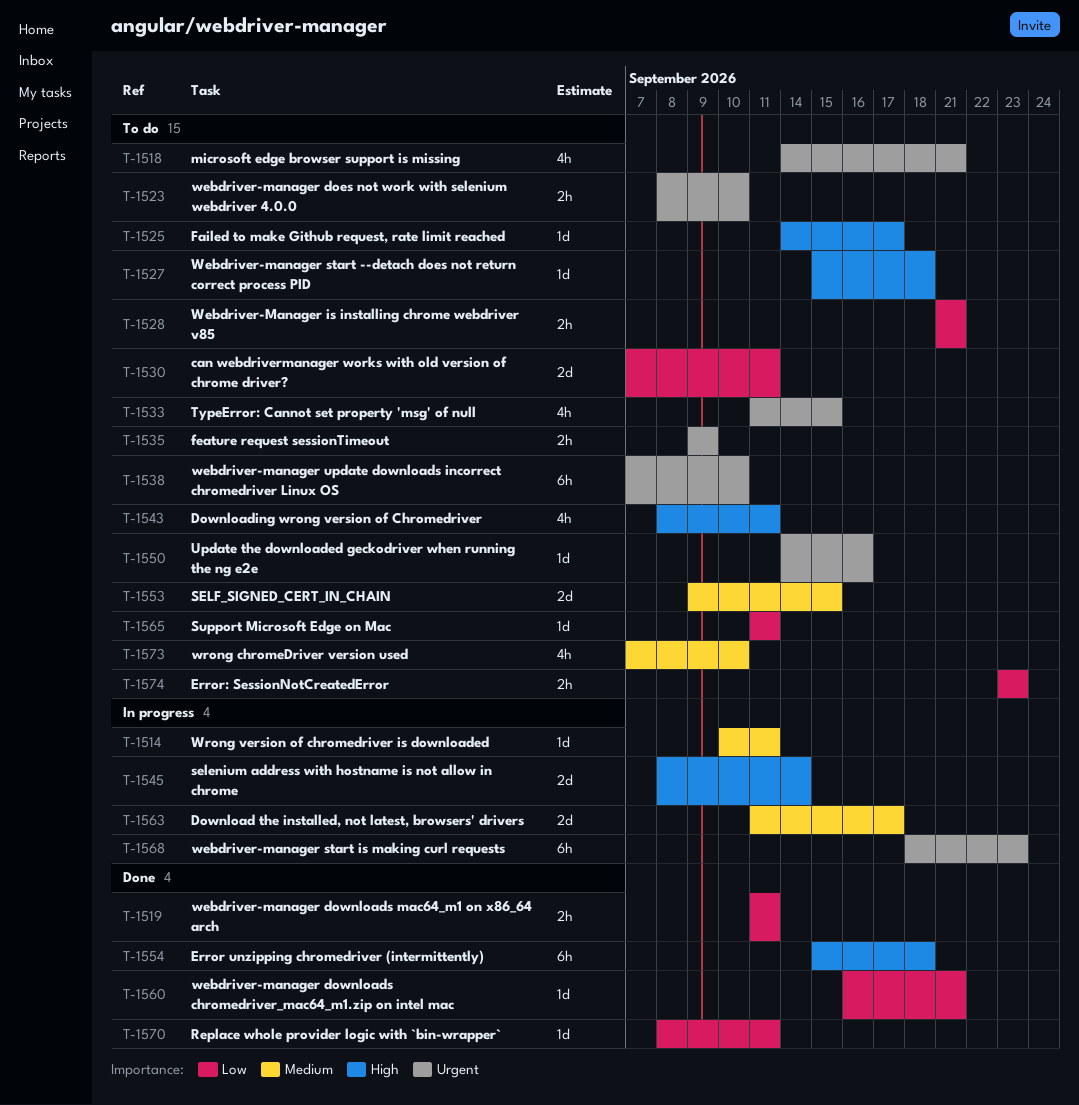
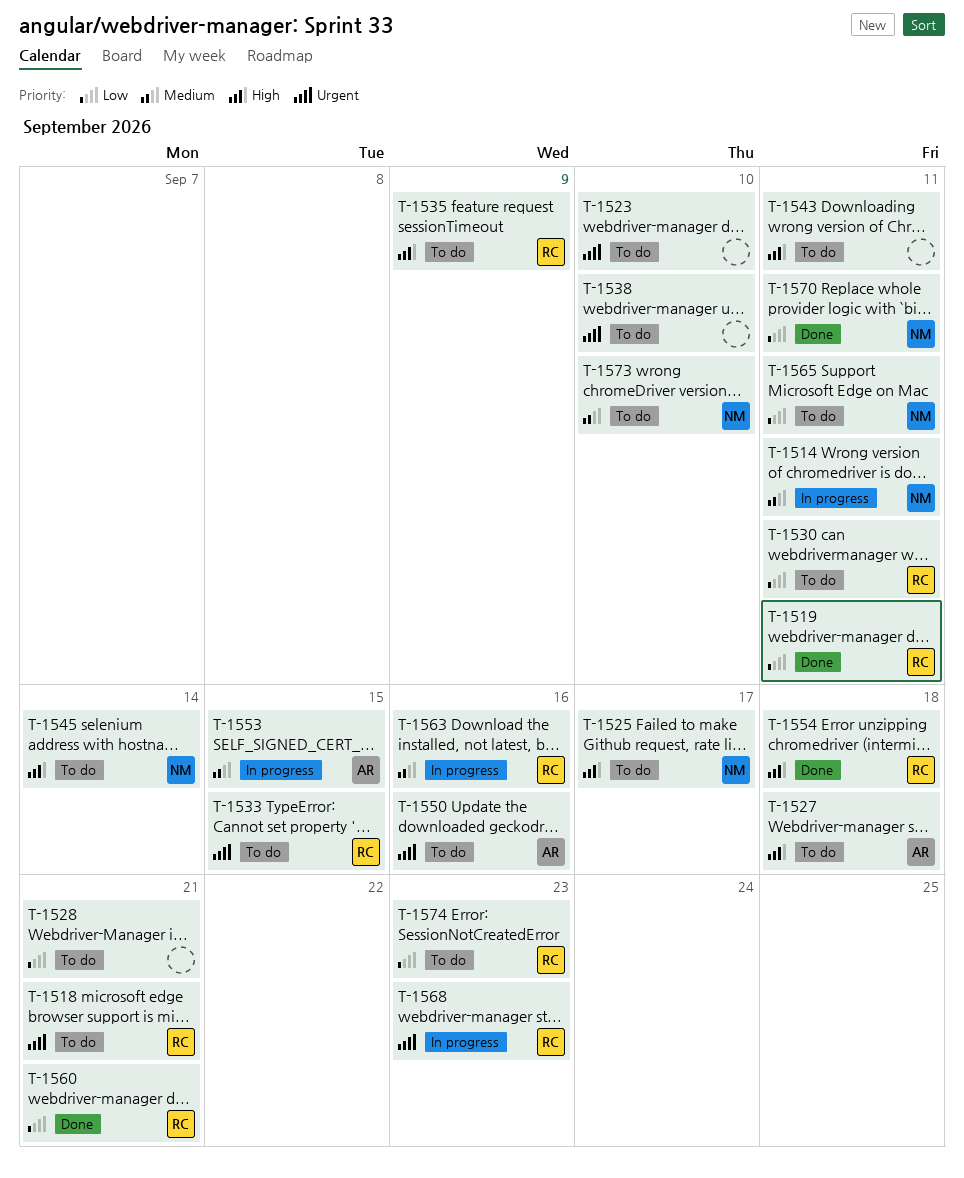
T-1535, priority: Urgent -> High
T-1545, status: In progress -> To do
T-1553, status: To do -> In progress
T-1563, due: Sep 17 -> Sep 16

